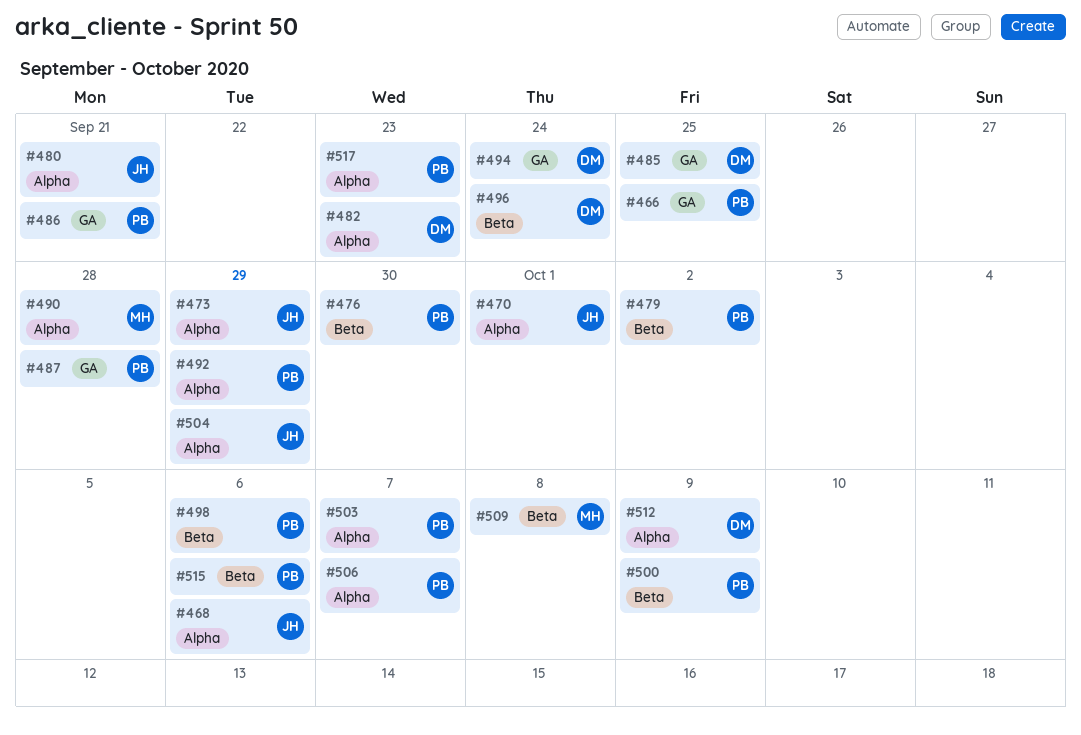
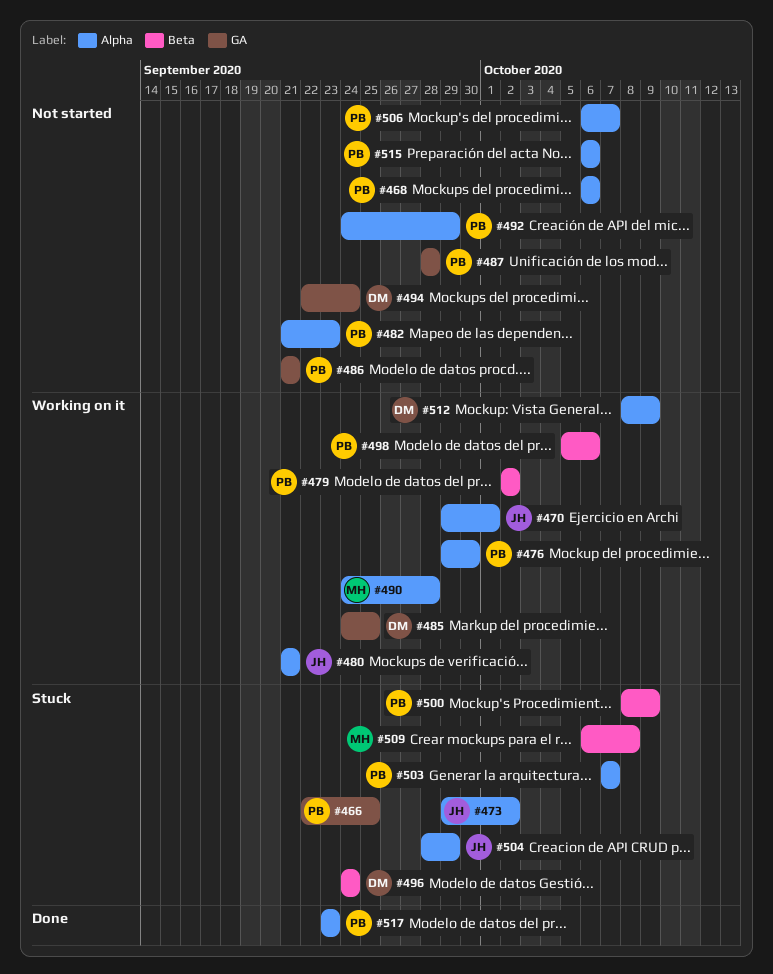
#468, owner: JH -> PB
#473, due: Sep 29 -> Oct 2
#476, label: Beta -> Alpha
#482, owner: DM -> PB
#515, label: Beta -> Alpha

